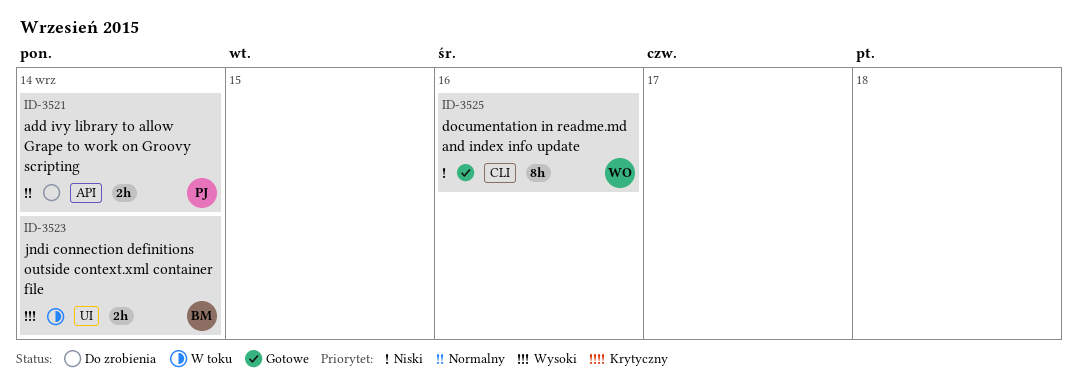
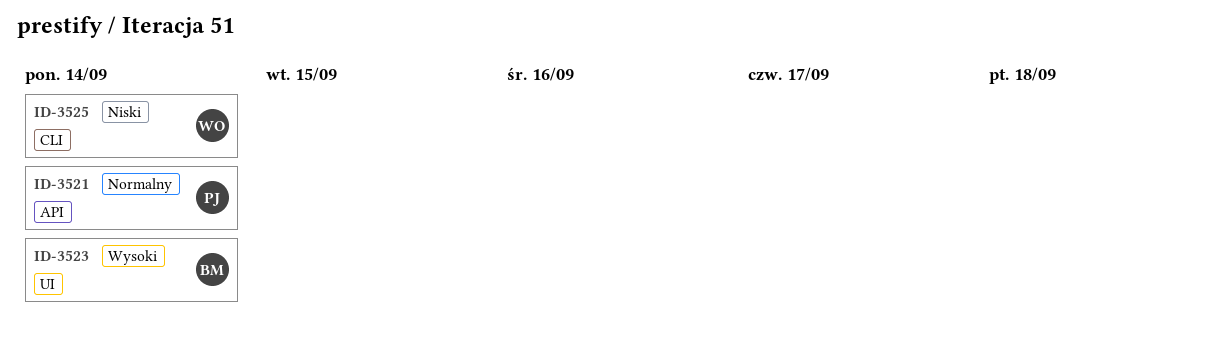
ID-3525, due: Sep 16 -> Sep 14

